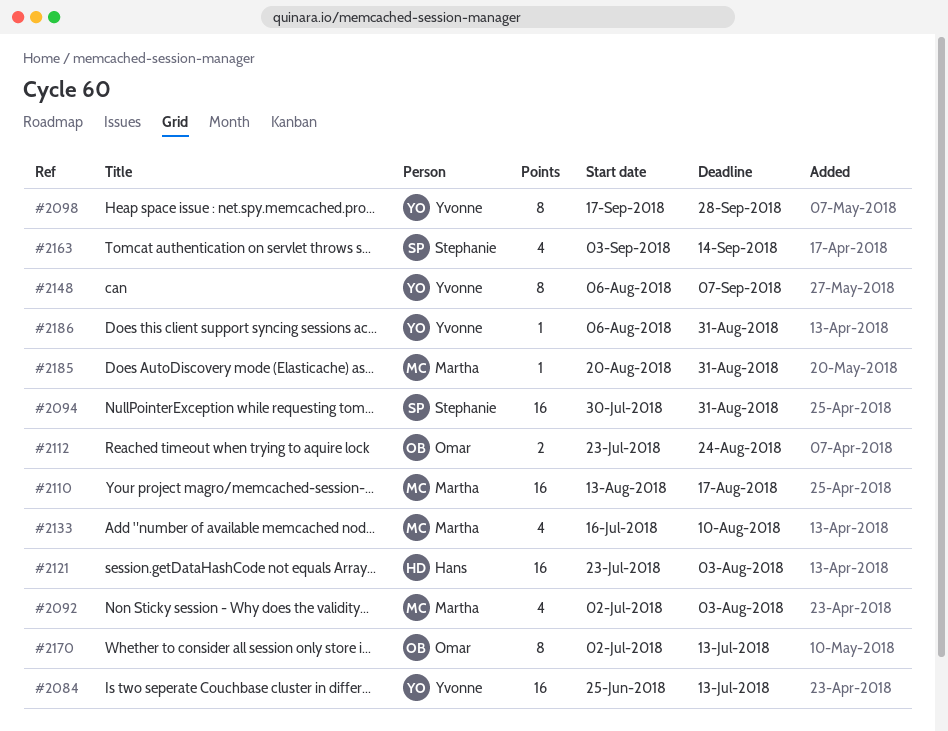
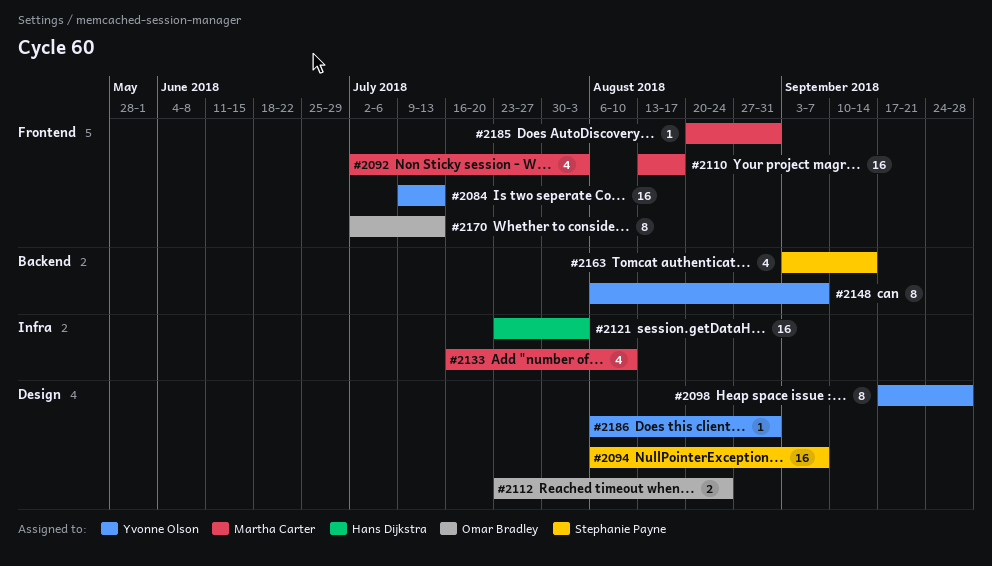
#2084, start: Jun 25 -> Jul 9
#2094, start: Jul 30 -> Aug 6
#2094, due: Aug 31 -> Sep 7

